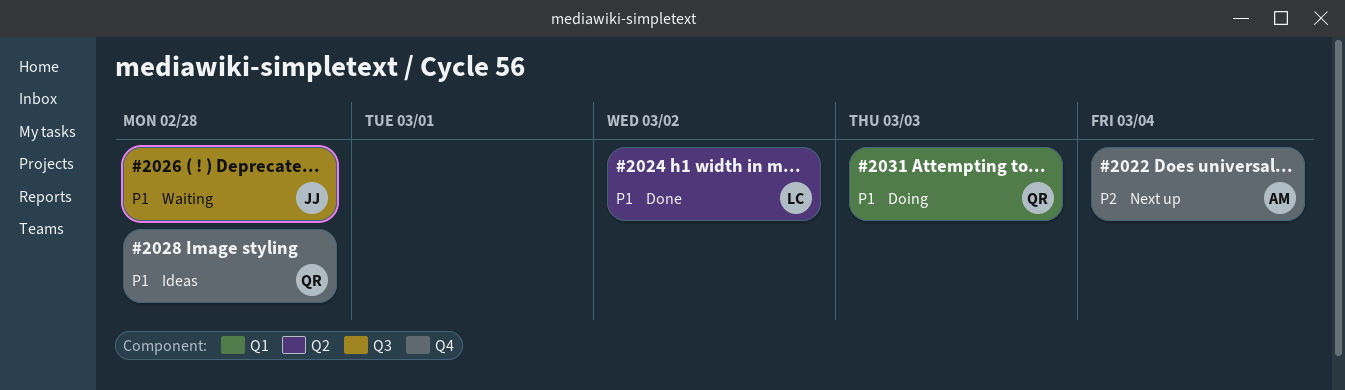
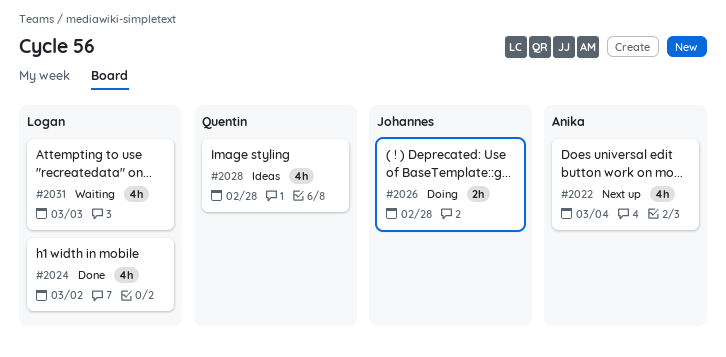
#2026, status: Waiting -> Doing
#2031, status: Doing -> Waiting
#2031, owner: Quentin -> Logan

